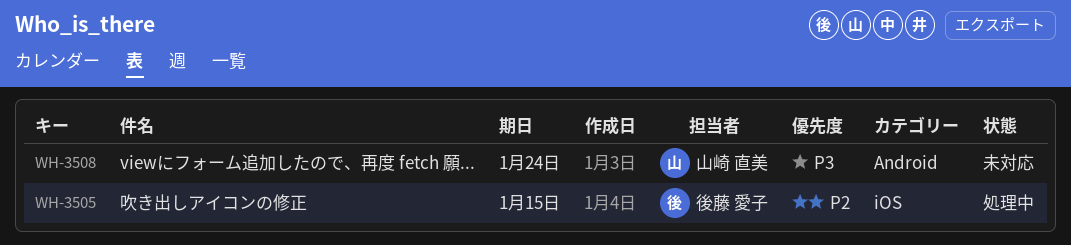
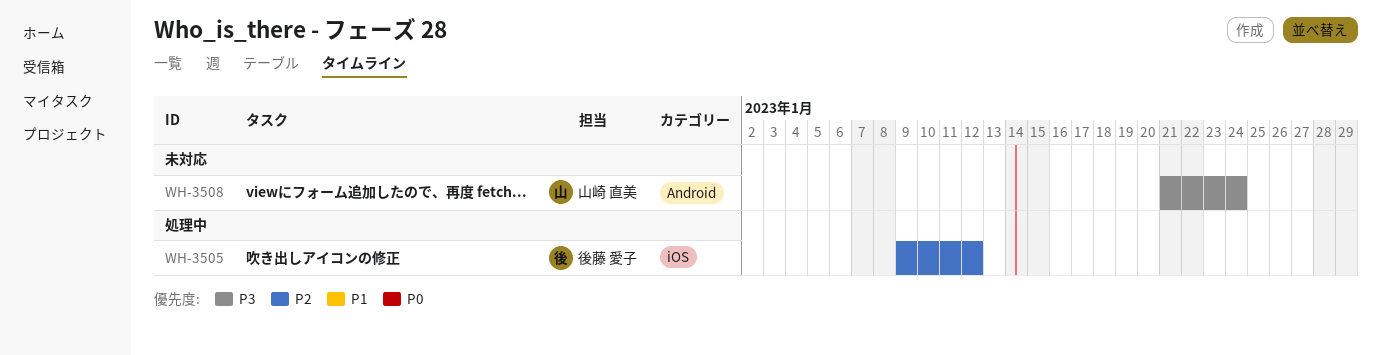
WH-3505, due: Jan 15 -> Jan 12

